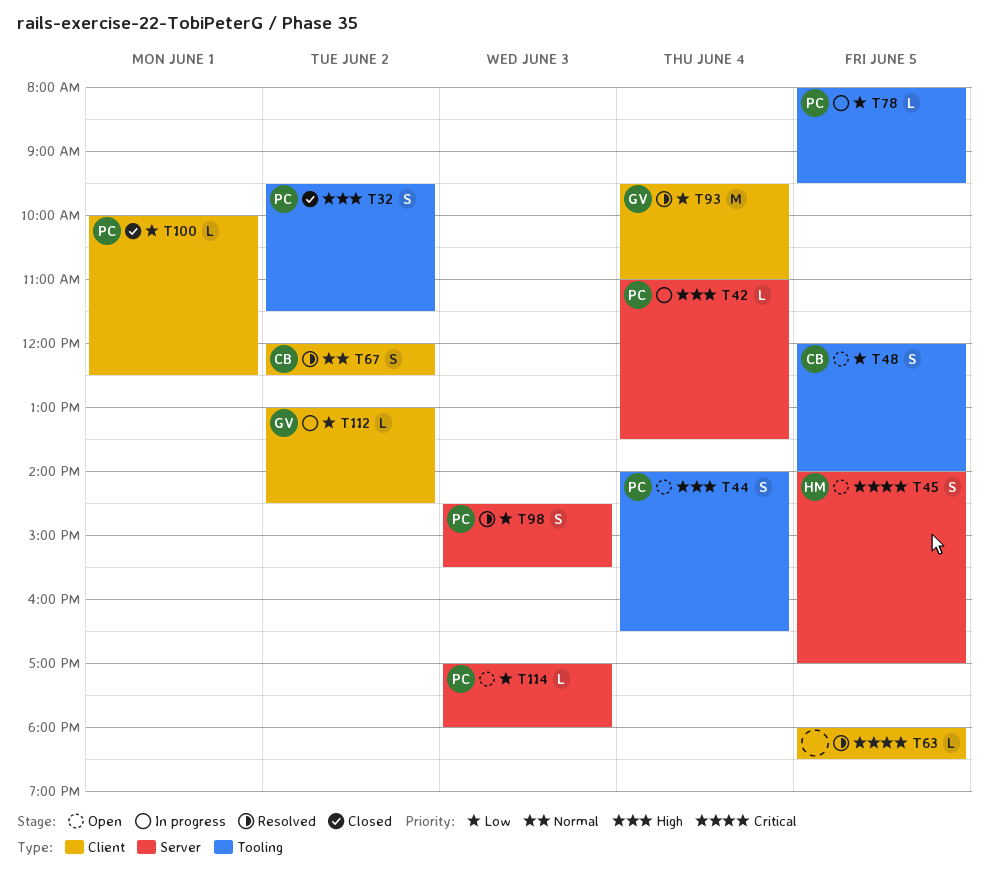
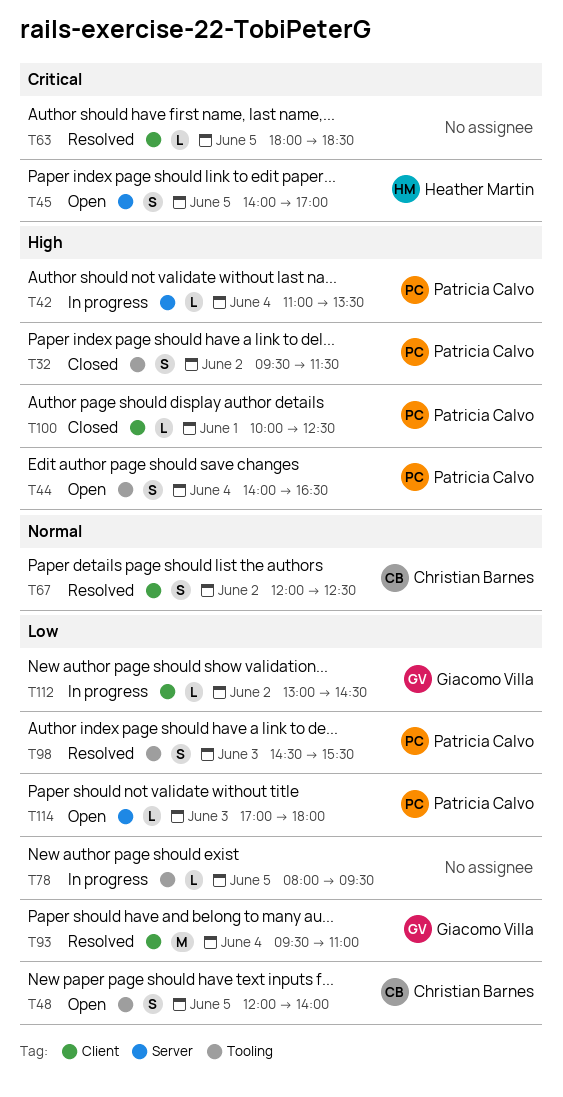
T78, owner: Patricia Calvo -> none
T98, label: Server -> Tooling
T100, priority: Low -> High

